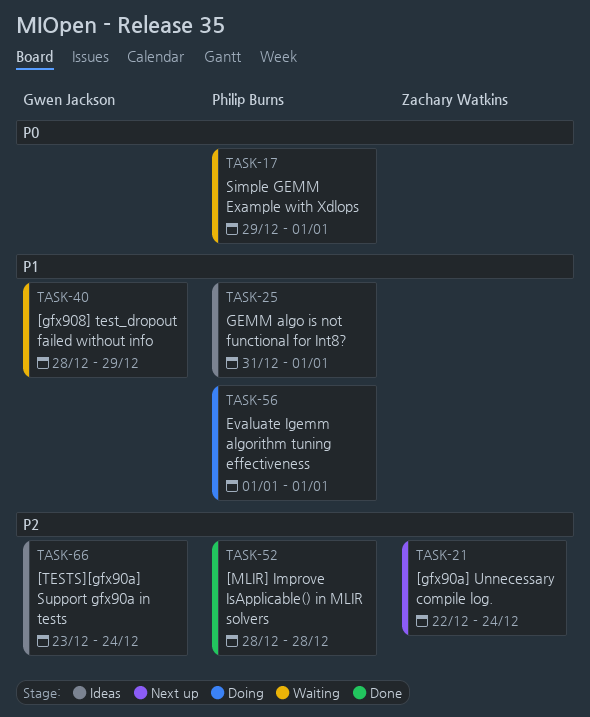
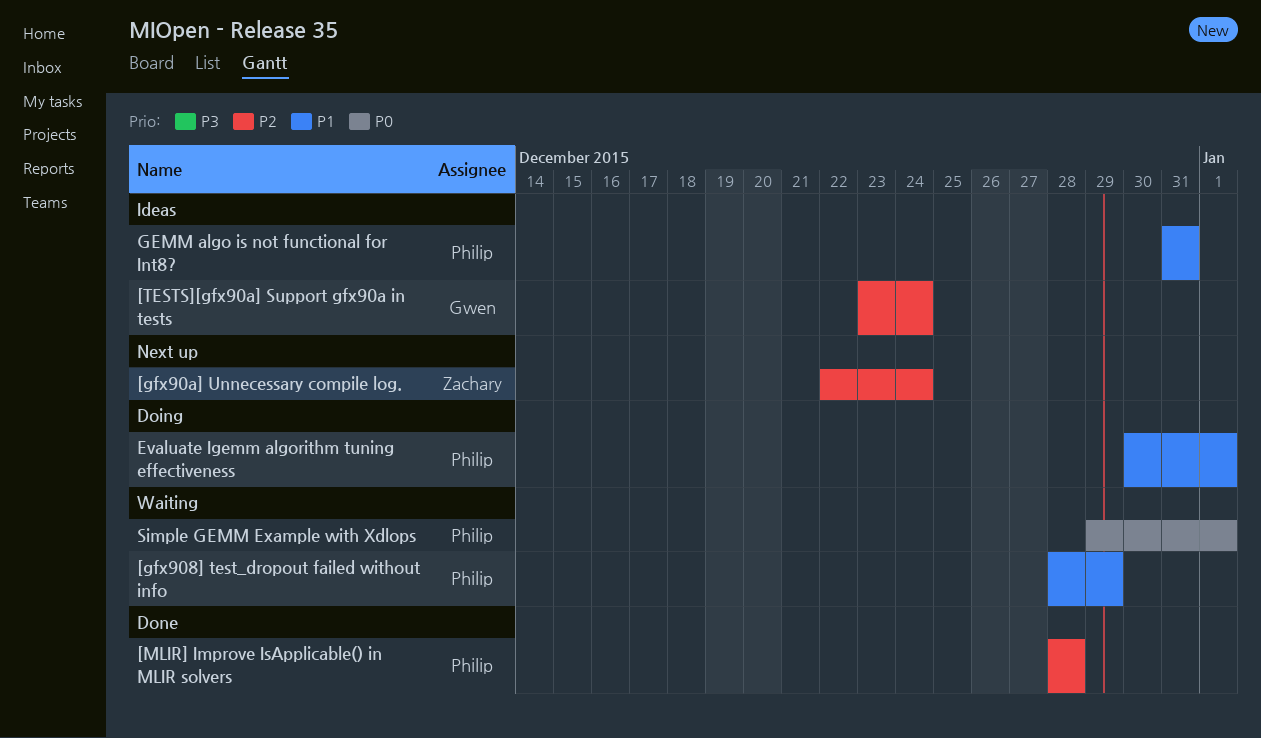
[gfx908] test_dropout failed without info, owner: Gwen Jackson -> Philip Burns
Evaluate Igemm algorithm tuning effectiveness, start: Jan 1 -> Dec 30
GEMM algo is not functional for Int8?, due: Jan 1 -> Dec 31

